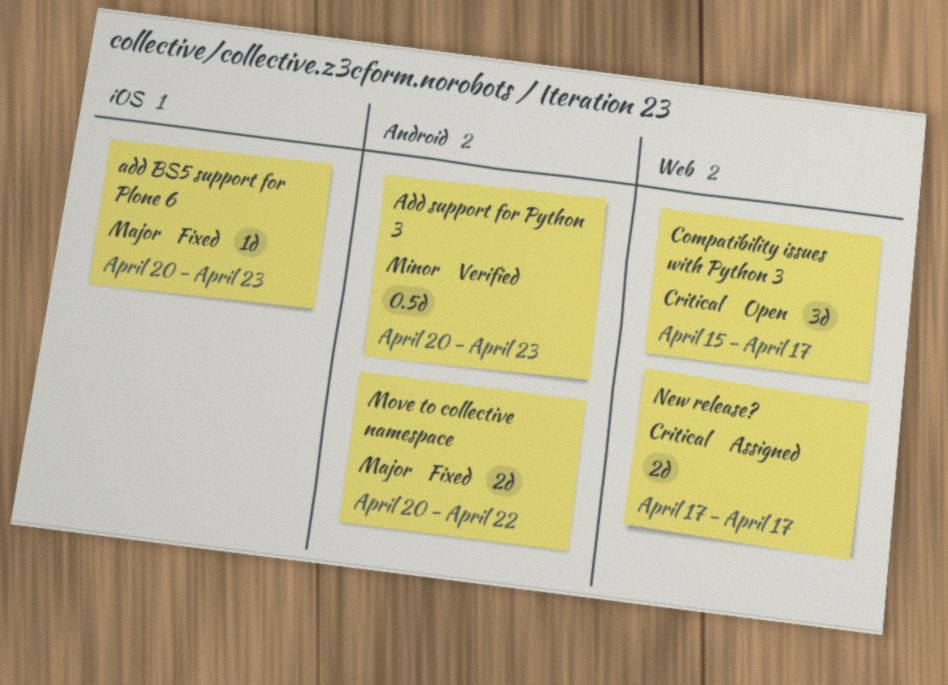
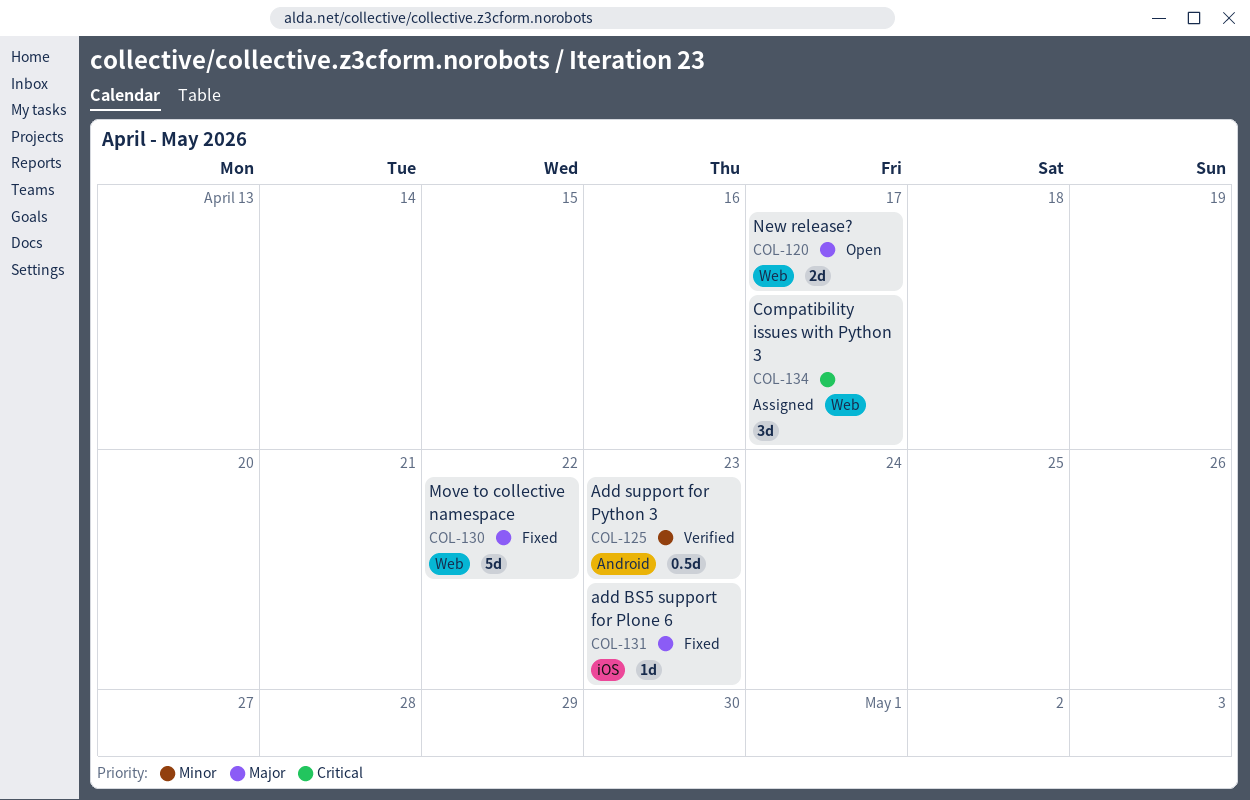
Compatibility issues with Python 3, status: Open -> Assigned
Move to collective namespace, label: Android -> Web
Move to collective namespace, estimate: 2d -> 5d
New release?, status: Assigned -> Open
New release?, priority: Critical -> Major

